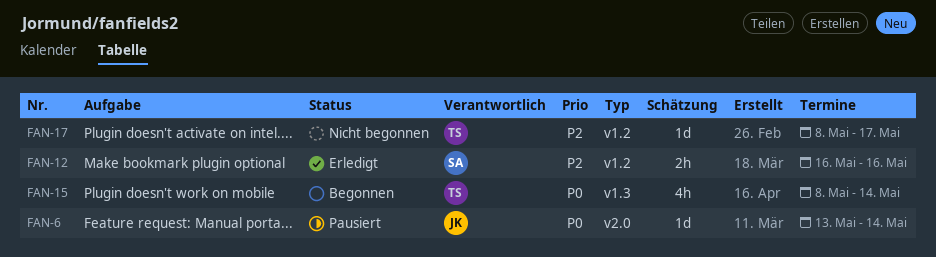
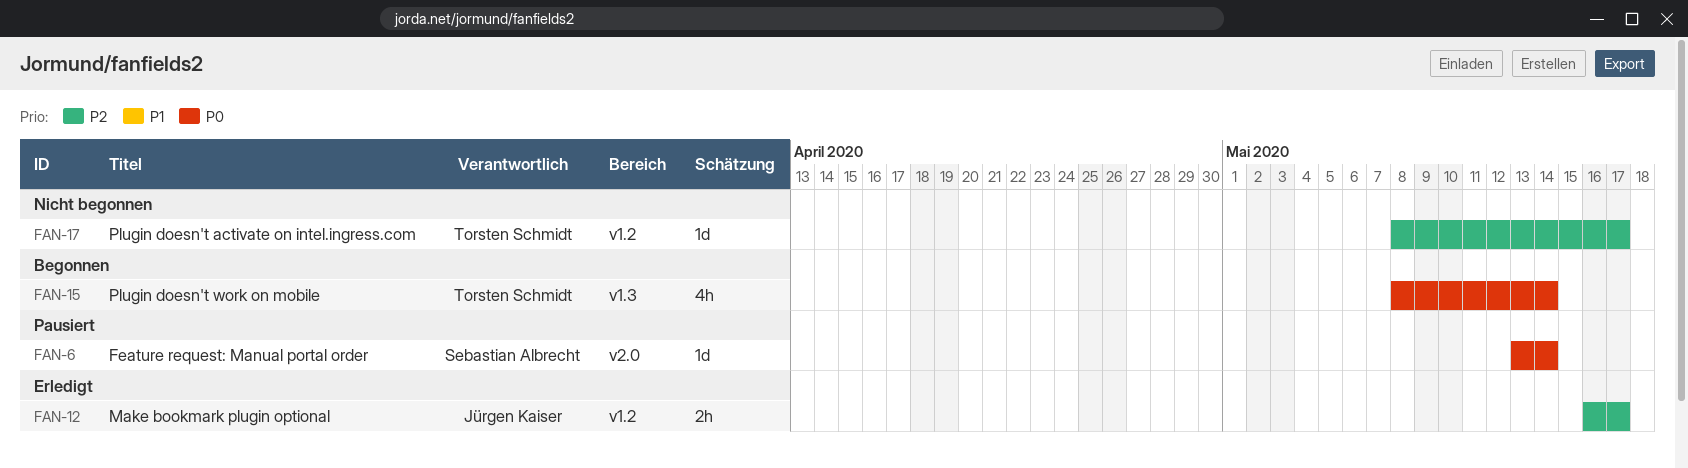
FAN-6, owner: Jürgen Kaiser -> Sebastian Albrecht
FAN-12, owner: Sebastian Albrecht -> Jürgen Kaiser
FAN-12, due: May 16 -> May 17

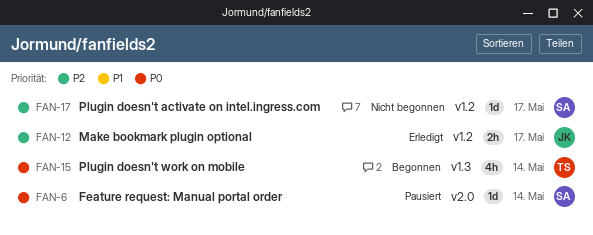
FAN-17, owner: Torsten Schmidt -> Sebastian Albrecht

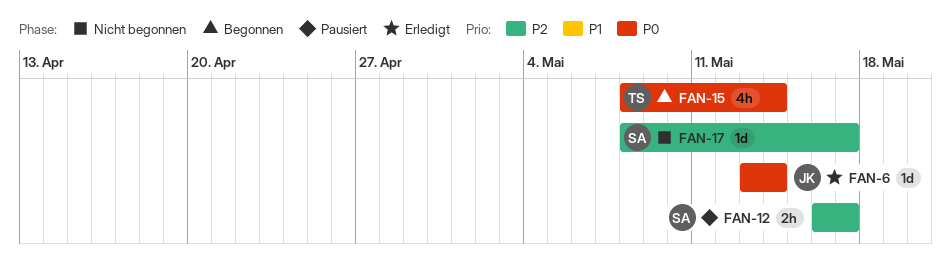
FAN-6, status: Pausiert -> Erledigt
FAN-6, owner: SA -> JK
FAN-12, status: Erledigt -> Pausiert
FAN-12, owner: JK -> SA

